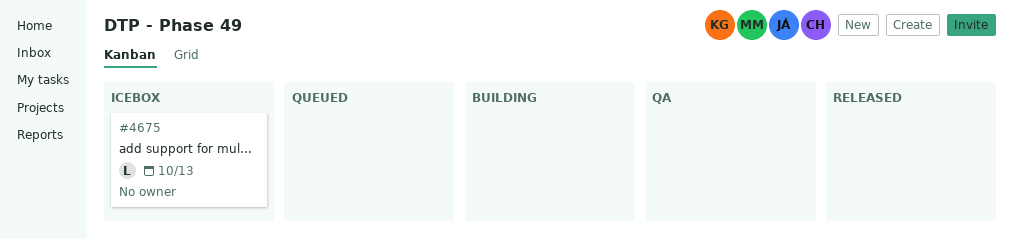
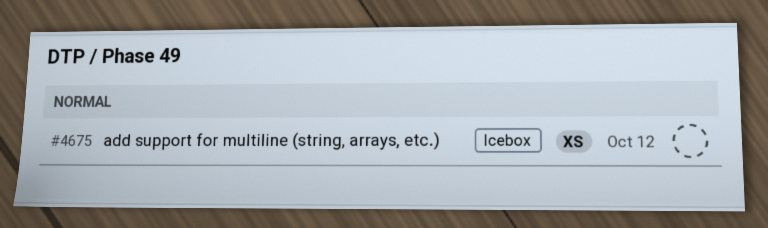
#4675, estimate: L -> XS
#4675, due: Oct 13 -> Oct 12

